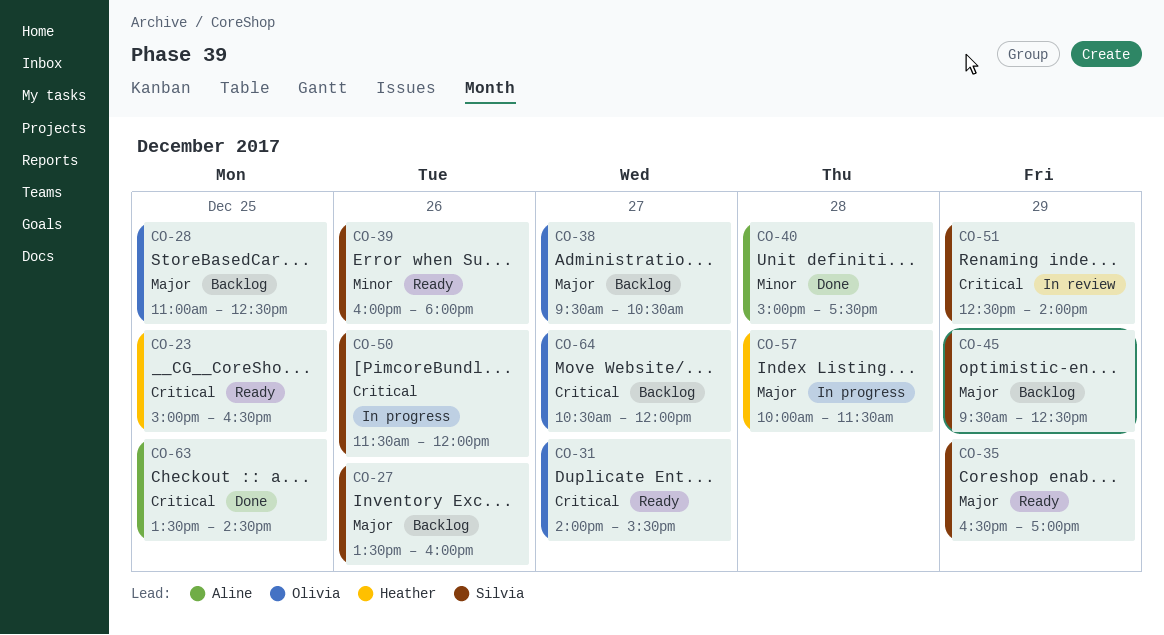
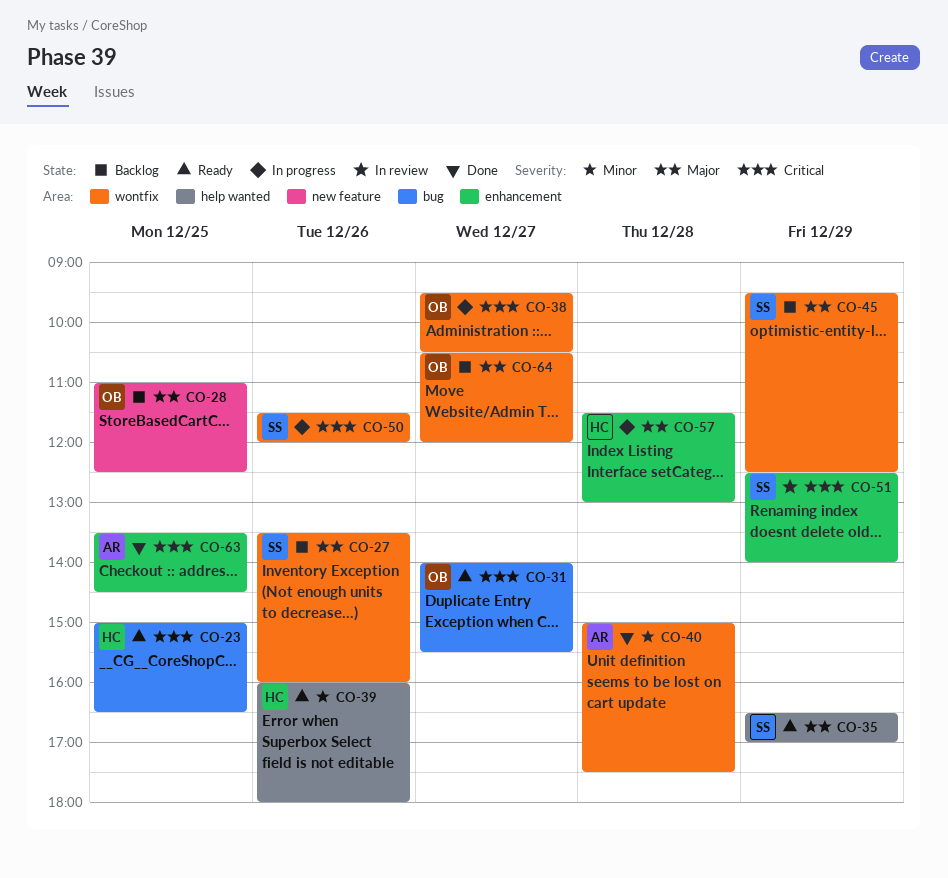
CO-38, status: Backlog -> In progress
CO-38, priority: Major -> Critical
CO-39, owner: Silvia -> Heather
CO-57, begins: 10:00 -> 11:30
CO-57, ends: 11:30 -> 13:00
CO-64, priority: Critical -> Major

